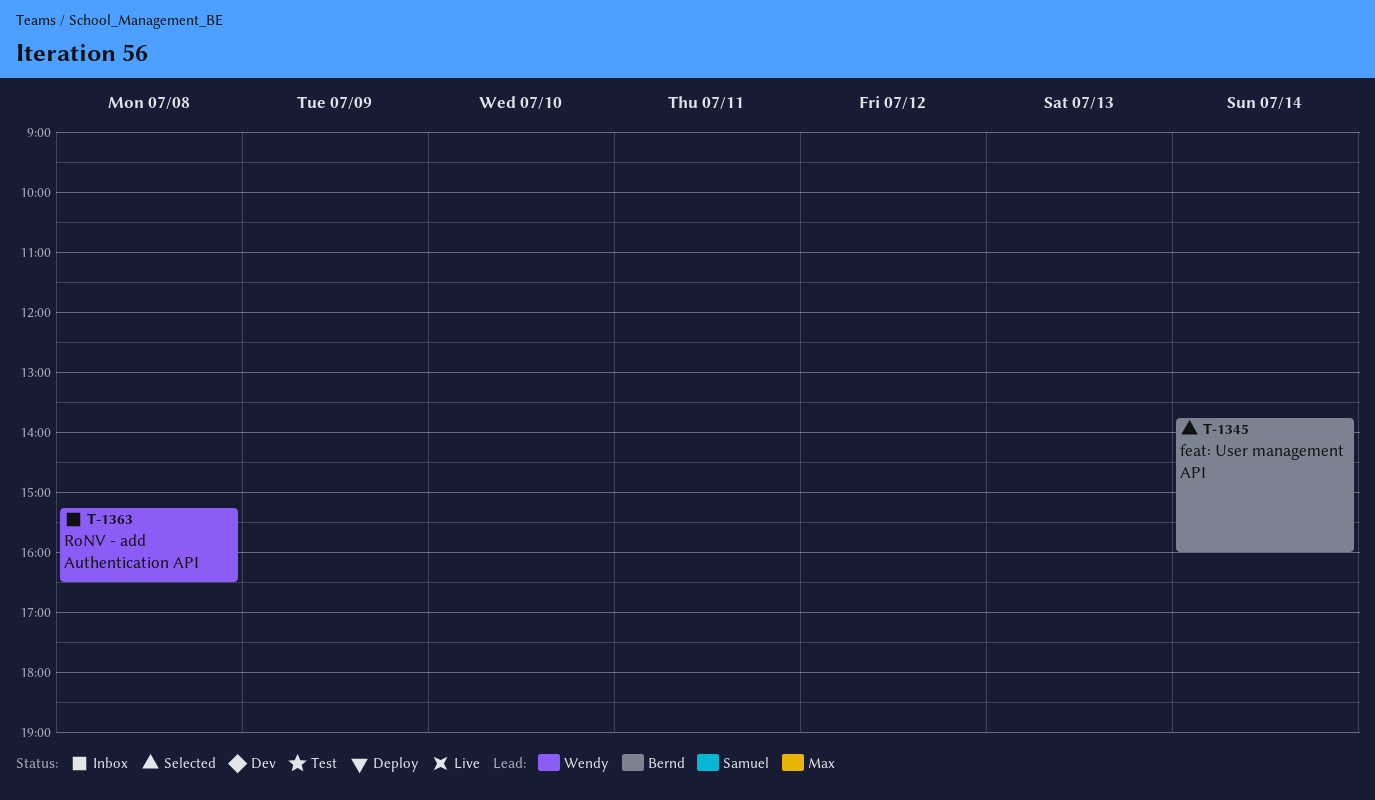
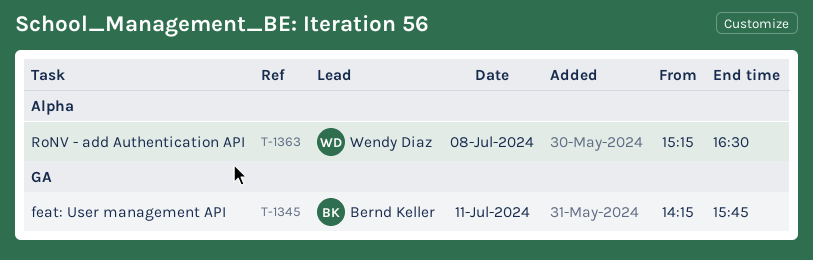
T-1345, day: Jul 14 -> Jul 11
T-1345, begins: 13:45 -> 14:15
T-1345, ends: 16:00 -> 15:45

